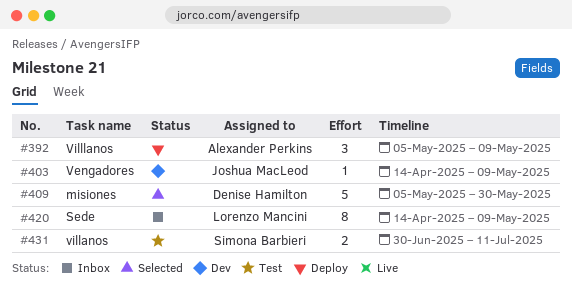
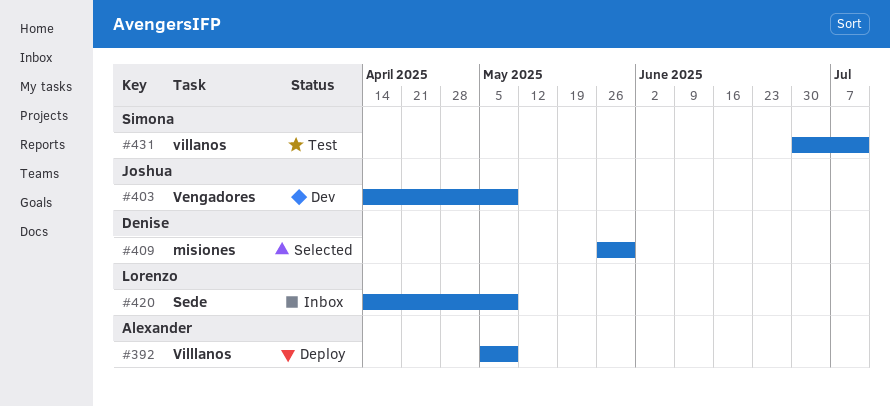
#409, start: May 5 -> May 26

